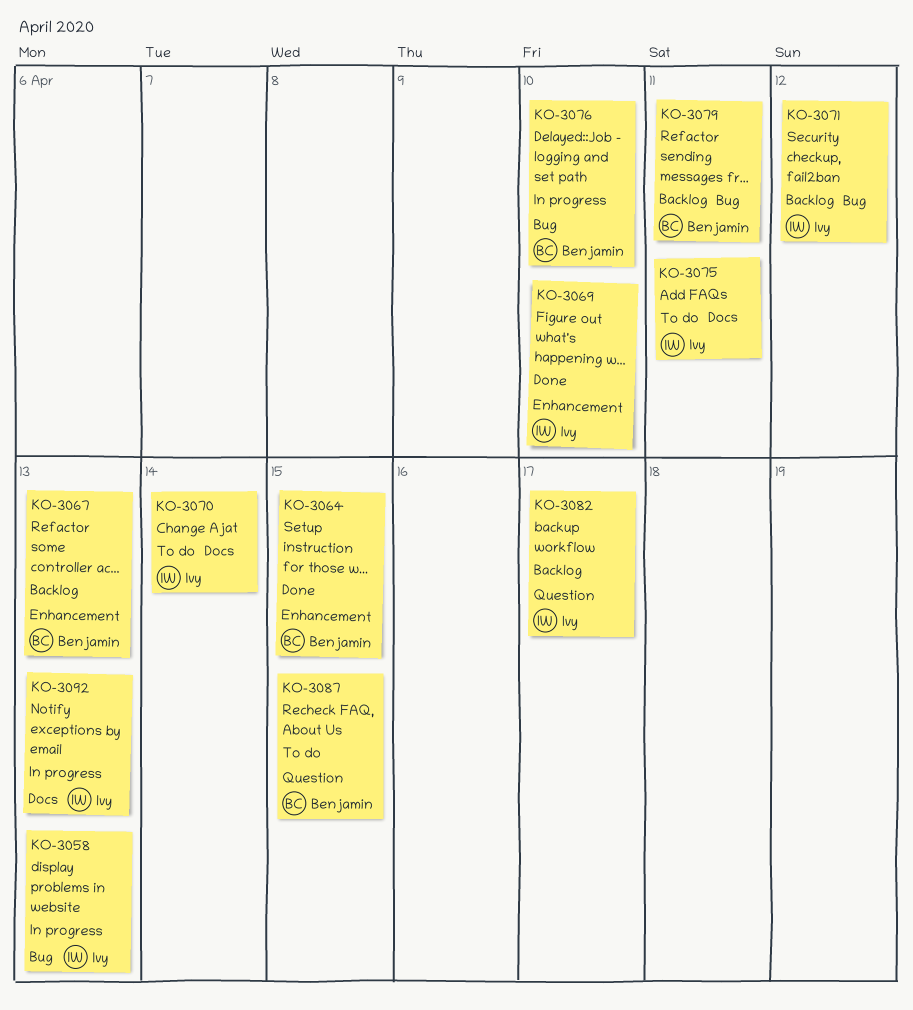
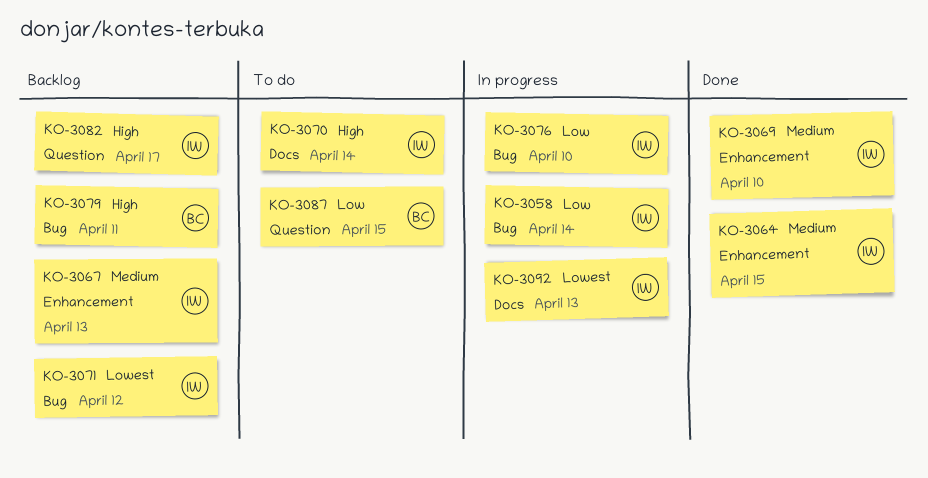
KO-3058, due: Apr 13 -> Apr 14
KO-3064, owner: Benjamin -> Ivy
KO-3067, owner: Benjamin -> Ivy
KO-3075: present -> none
KO-3076, owner: Benjamin -> Ivy

